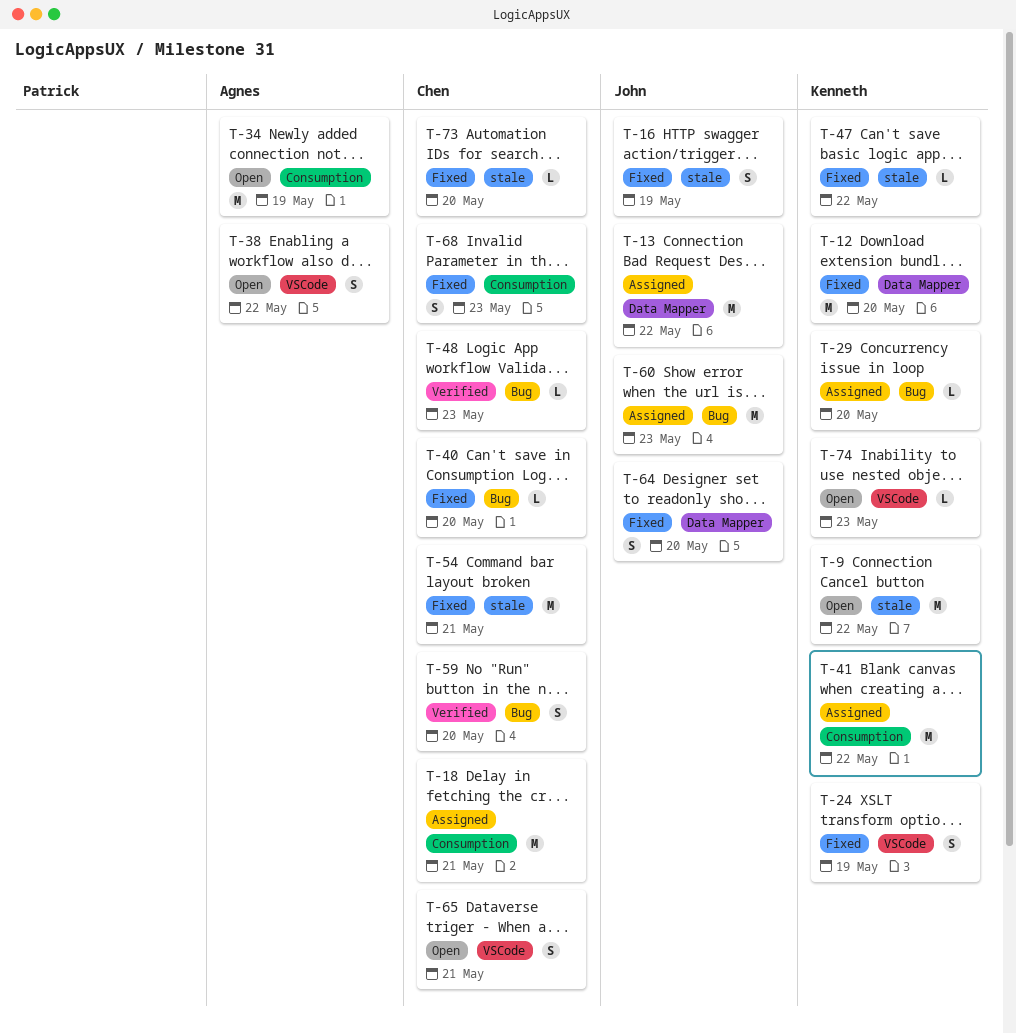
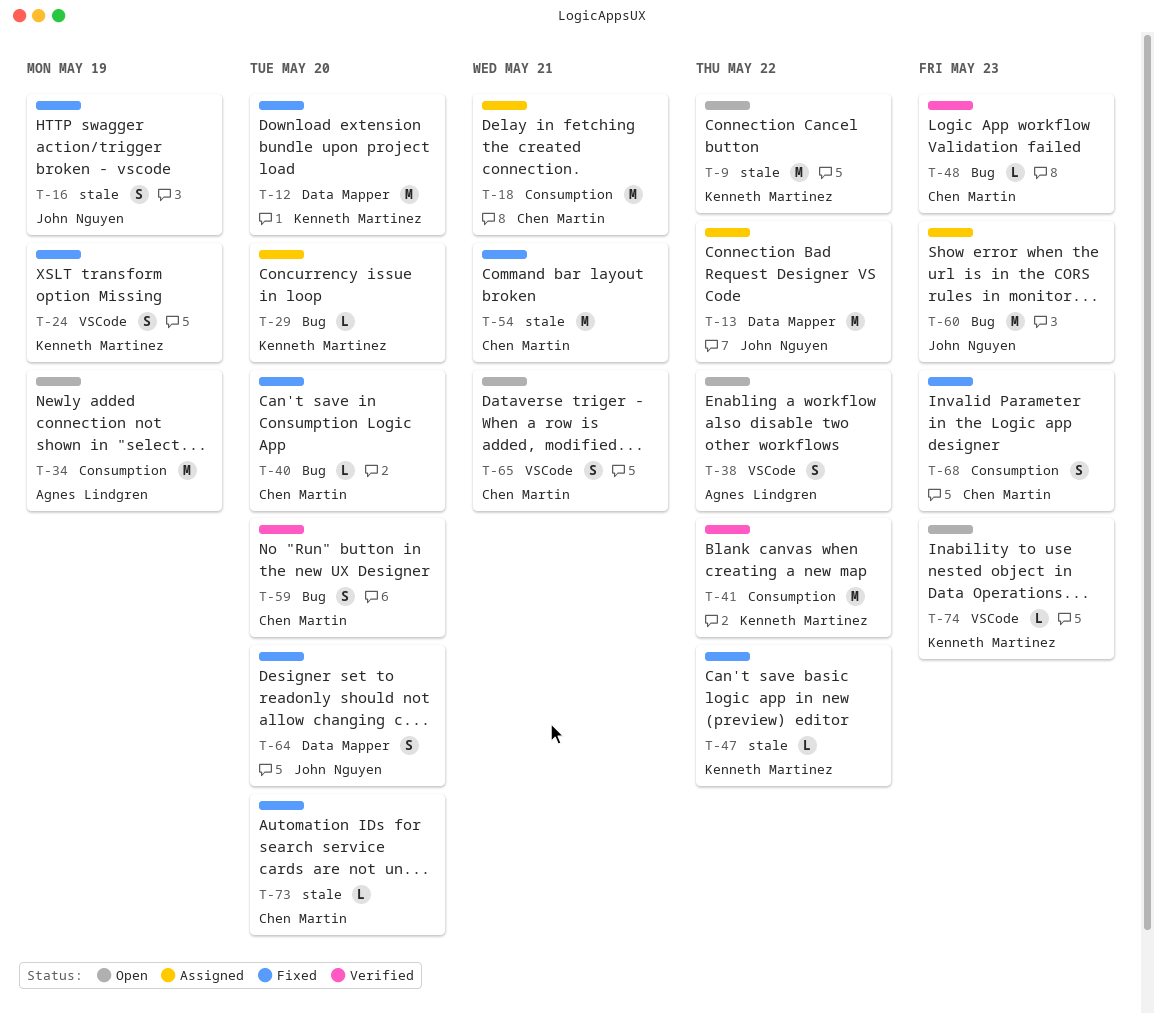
T-41, status: Assigned -> Verified

